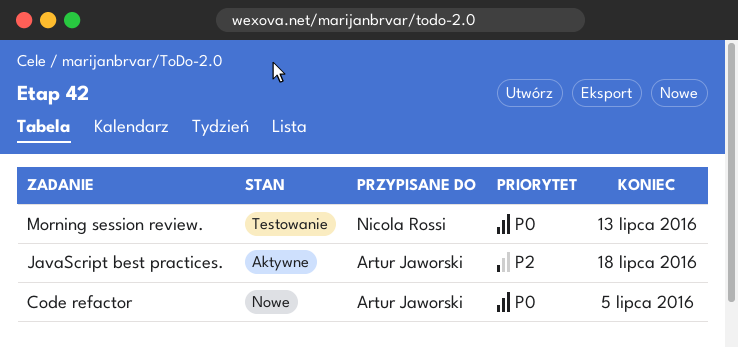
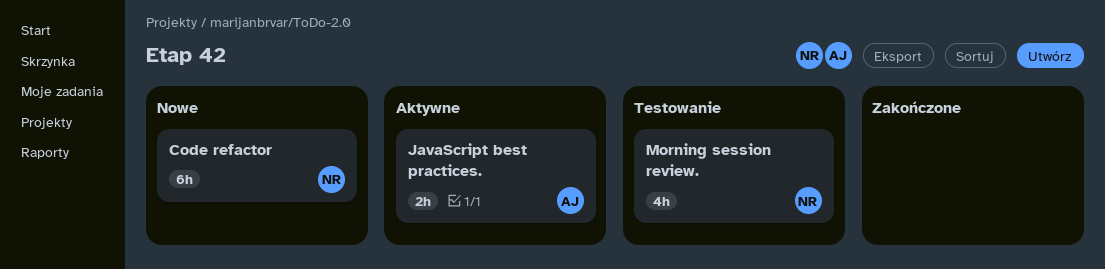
Code refactor, owner: Artur Jaworski -> Nicola Rossi

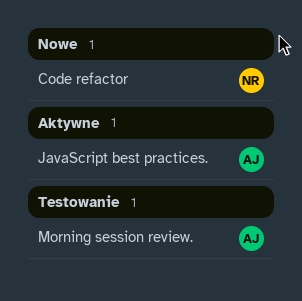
Morning session review., owner: NR -> AJ

